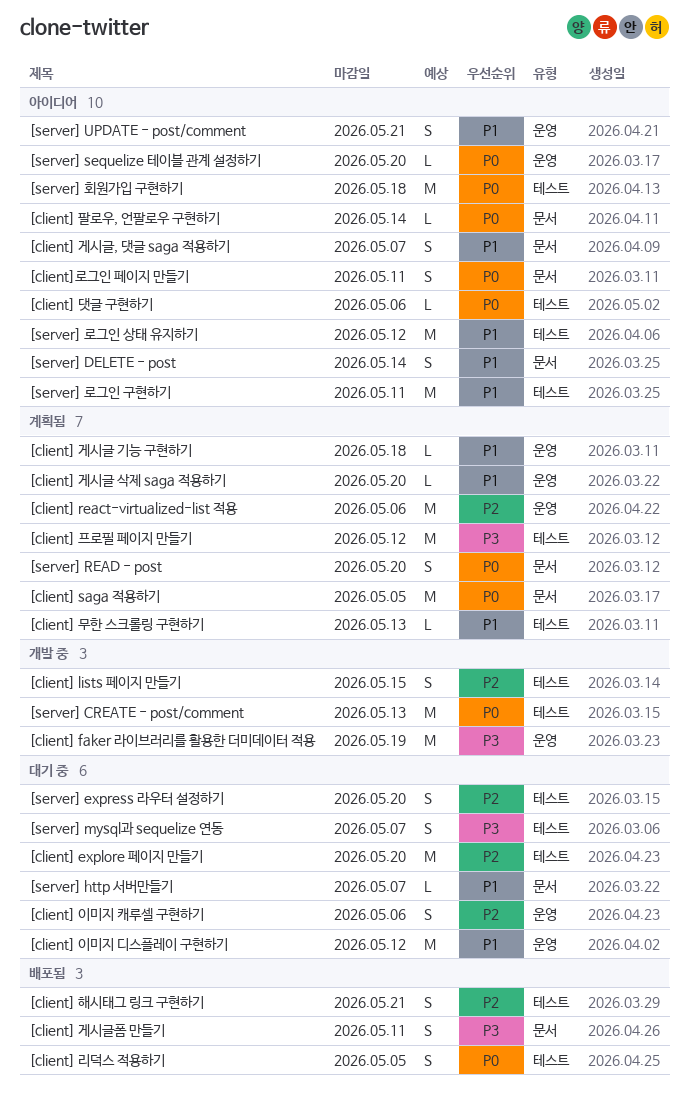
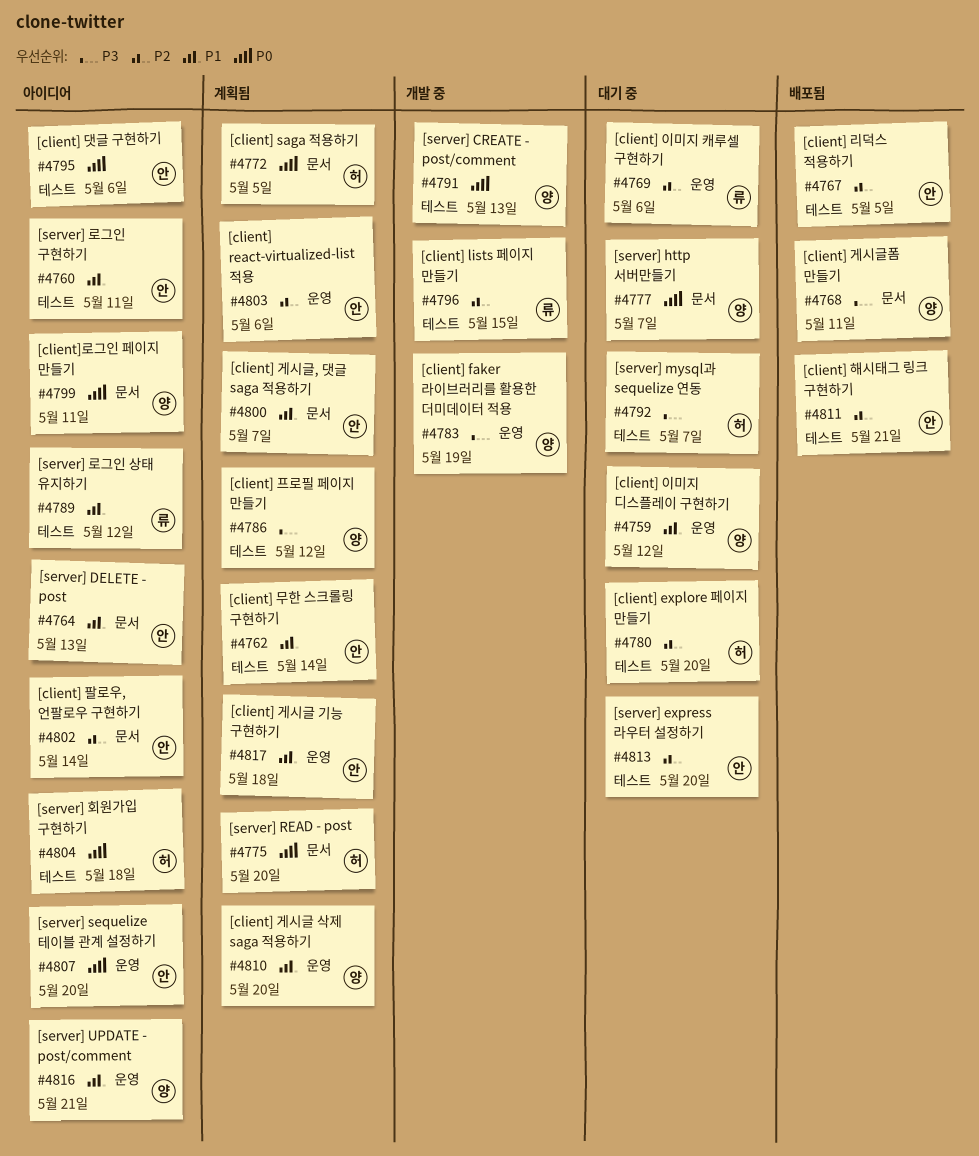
[client] 게시글, 댓글 saga 적용하기, status: 아이디어 -> 계획됨
[client] 리덕스 적용하기, priority: P0 -> P2
[client] 무한 스크롤링 구현하기, due: May 13 -> May 14
[client] 팔로우, 언팔로우 구현하기, priority: P0 -> P2
[server] DELETE - post, due: May 14 -> May 13
[server] http 서버만들기, priority: P1 -> P0

